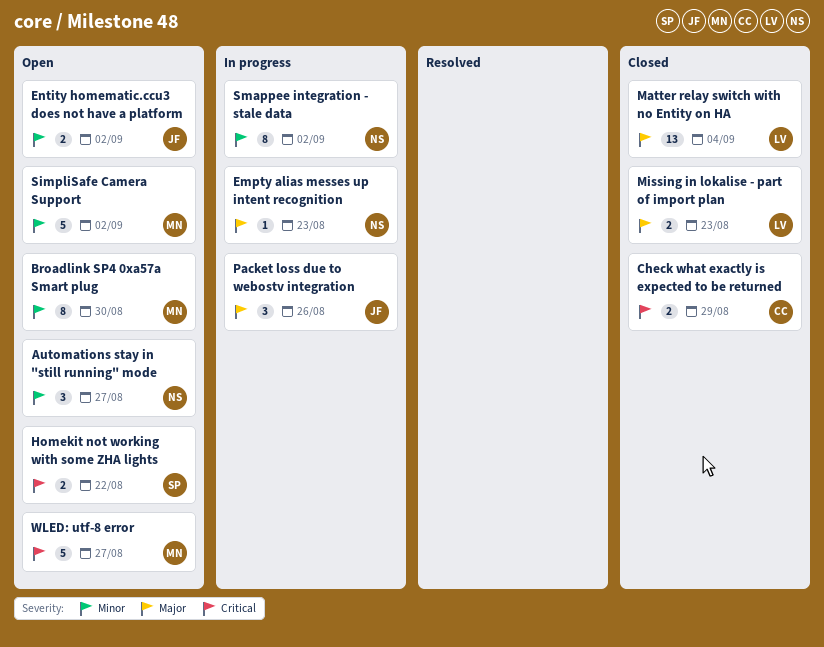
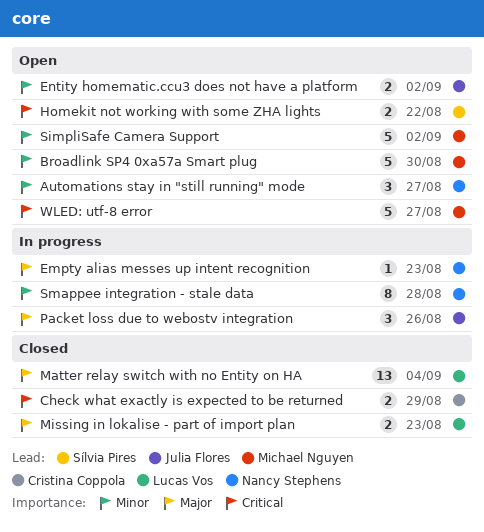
Broadlink SP4 0xa57a Smart plug, estimate: 8 -> 5
Smappee integration - stale data, due: Sep 2 -> Aug 28

